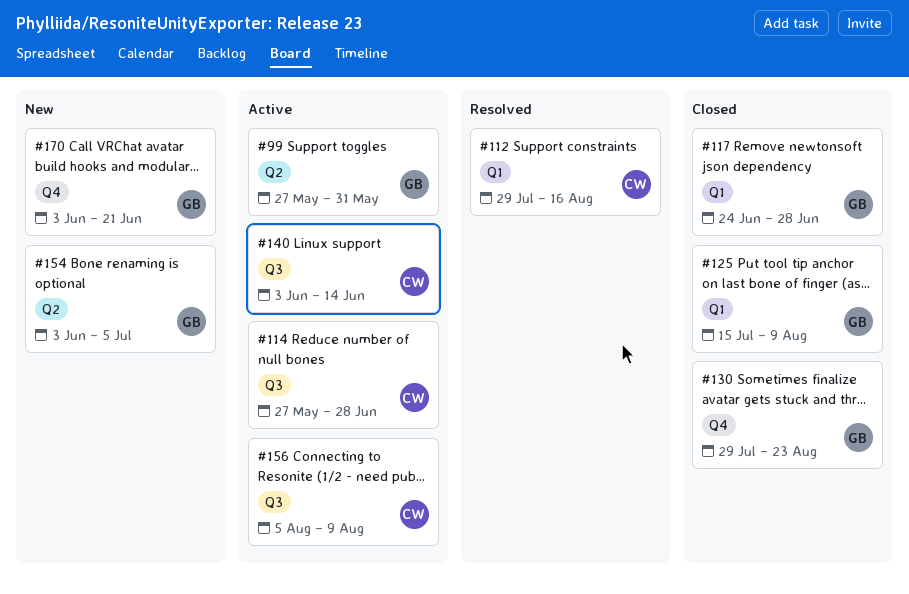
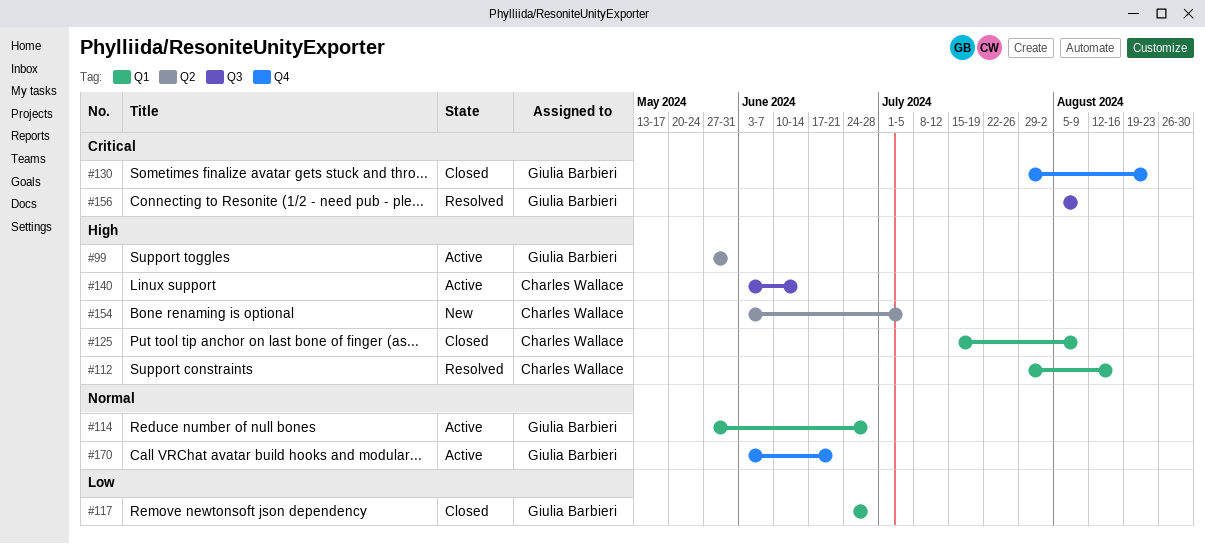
#114, owner: Charles Wallace -> Giulia Barbieri
#114, label: Q3 -> Q1
#125, owner: Giulia Barbieri -> Charles Wallace
#154, owner: Giulia Barbieri -> Charles Wallace
#156, status: Active -> Resolved
#156, owner: Charles Wallace -> Giulia Barbieri
#170, status: New -> Active

